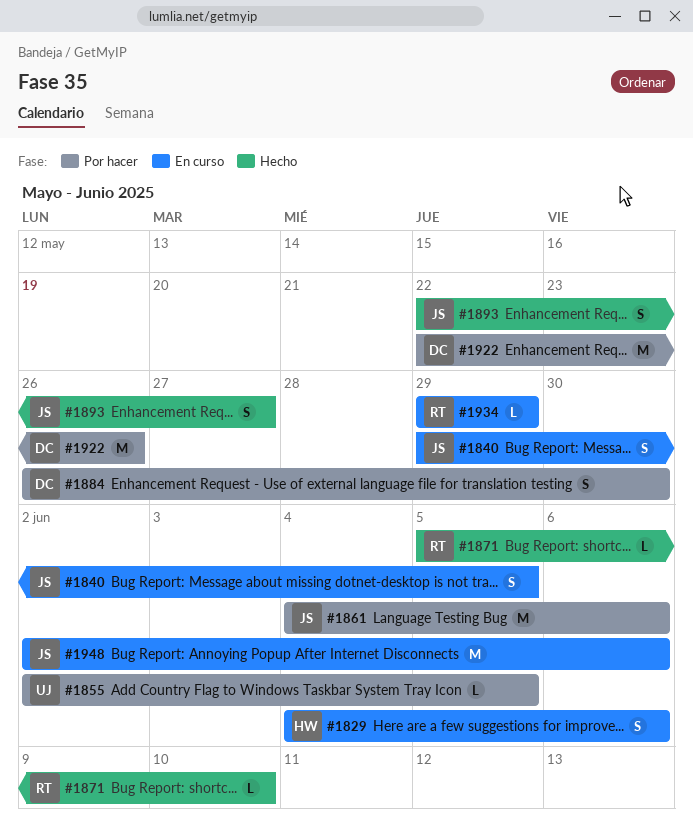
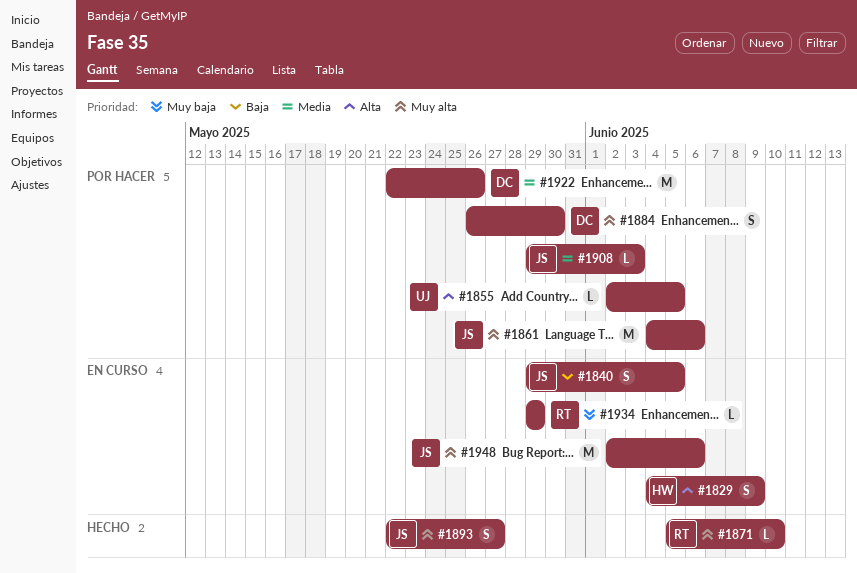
#1829, due: Jun 6 -> Jun 9
#1908: none -> present

